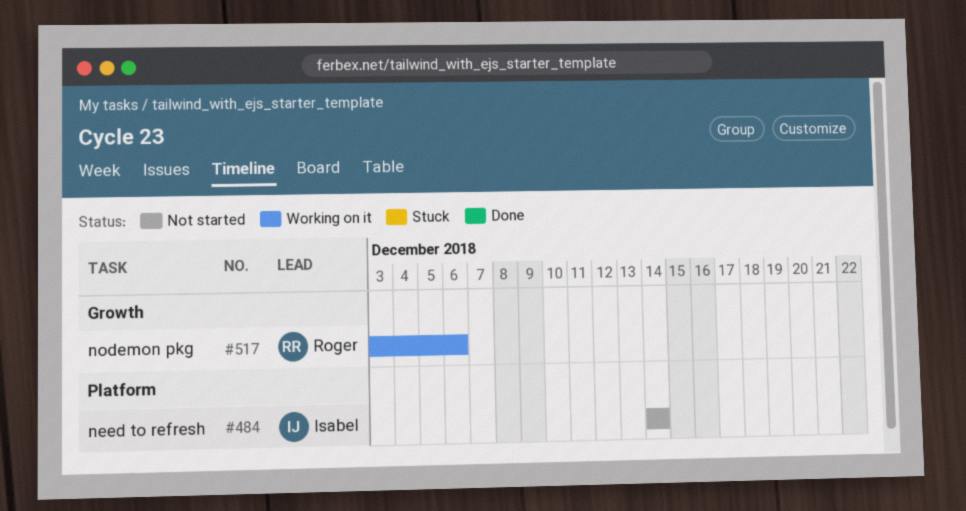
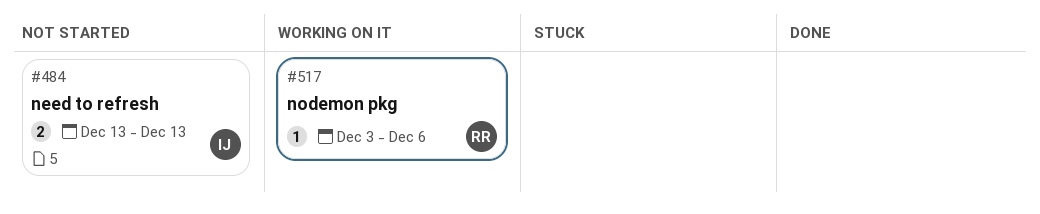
#484, start: Dec 14 -> Dec 13
#484, due: Dec 14 -> Dec 13

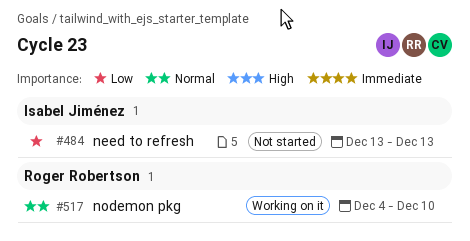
#517, start: Dec 3 -> Dec 4
#517, due: Dec 6 -> Dec 10

